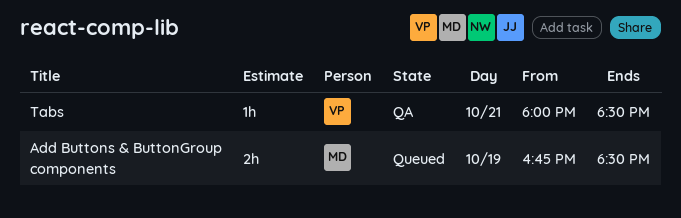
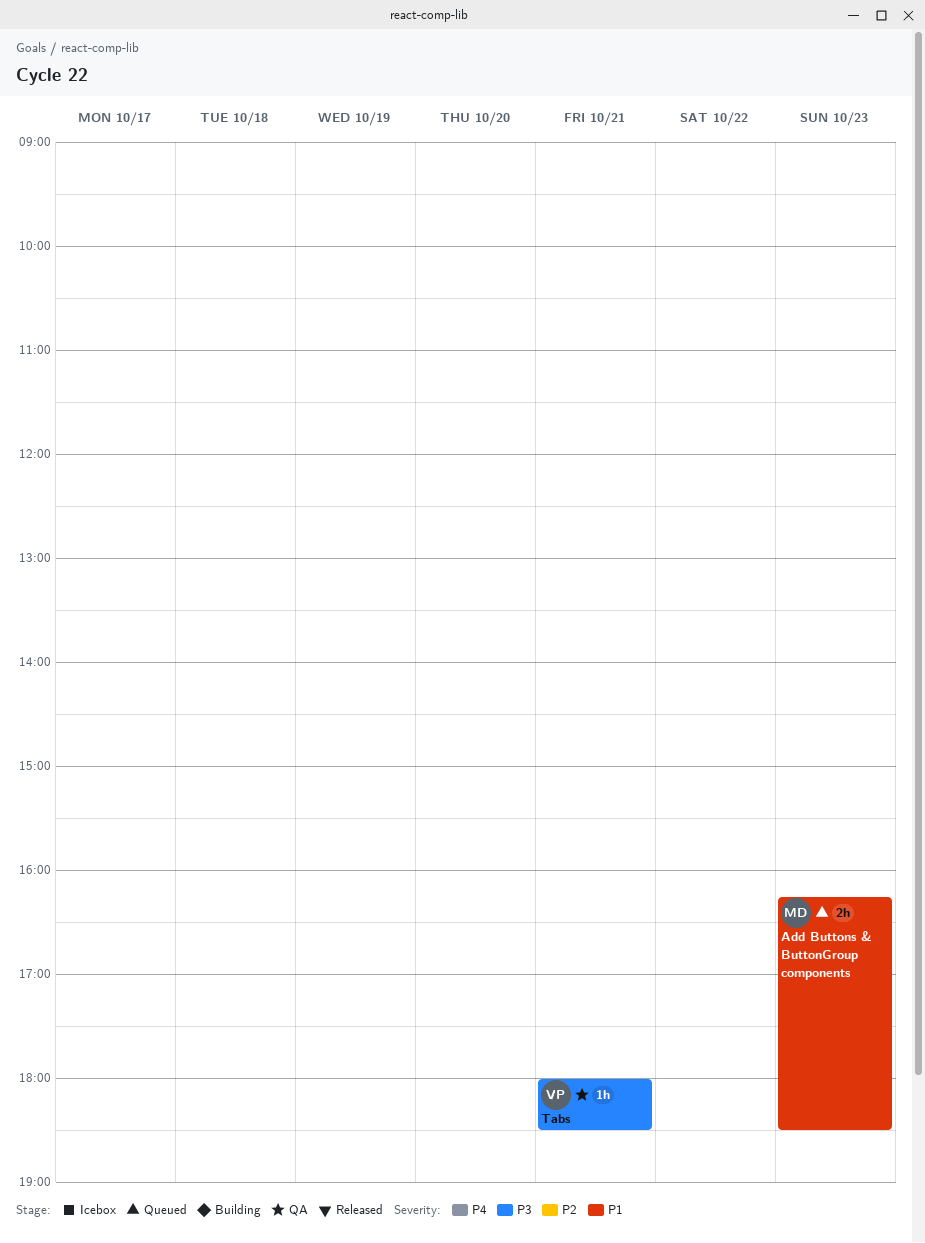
Add Buttons & ButtonGroup components, day: Oct 19 -> Oct 23
Add Buttons & ButtonGroup components, begins: 16:45 -> 16:15

